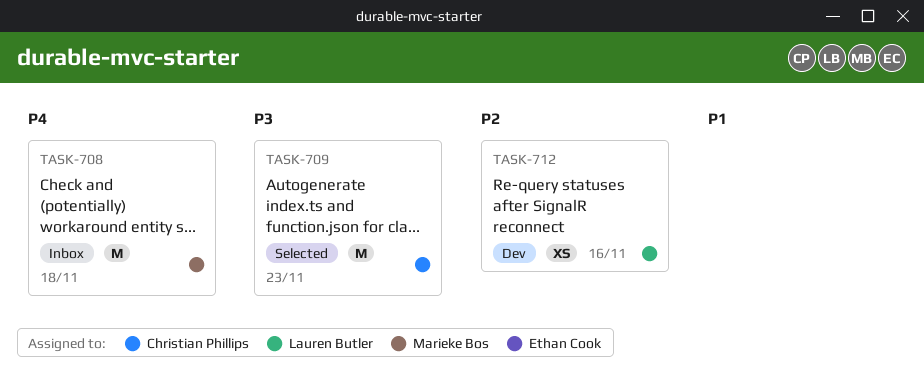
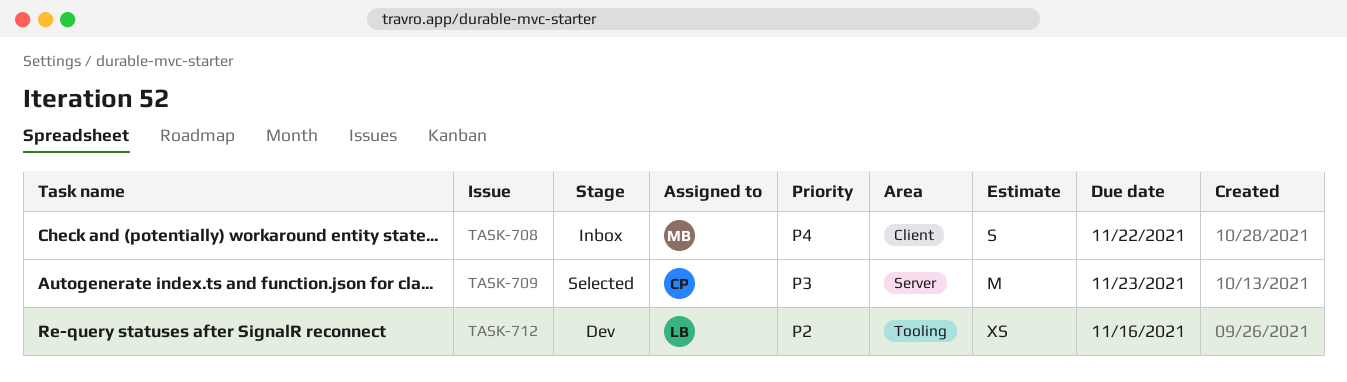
TASK-708, estimate: M -> S
TASK-708, due: Nov 18 -> Nov 22

